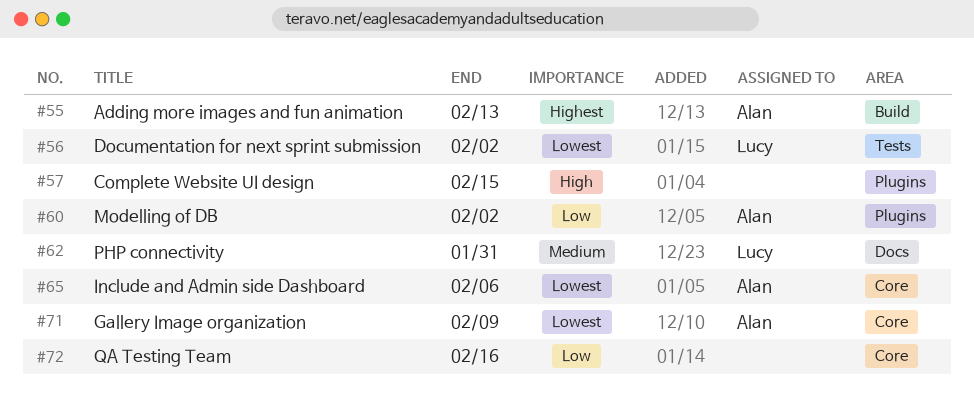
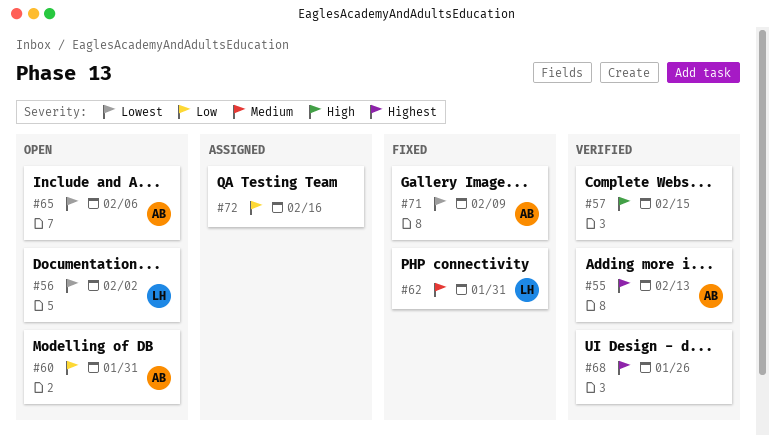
#60, due: Feb 2 -> Jan 31
#68: none -> present

